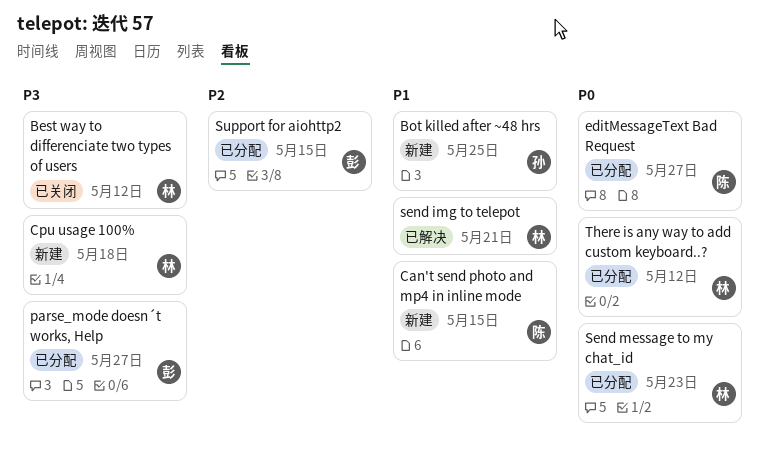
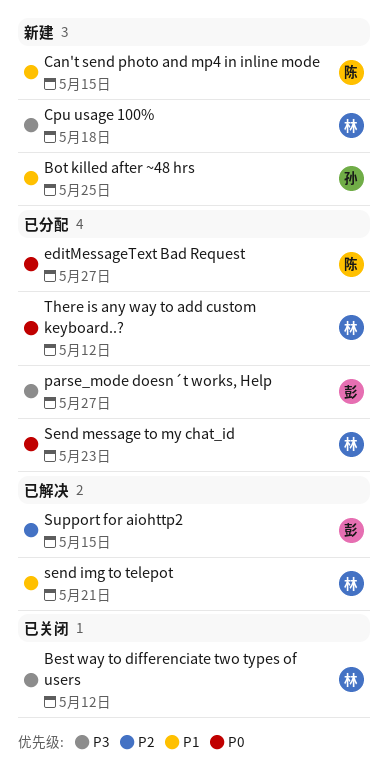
Support for aiohttp2, status: 已分配 -> 已解决

